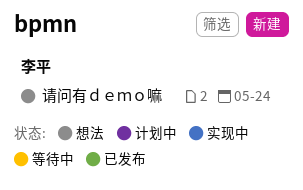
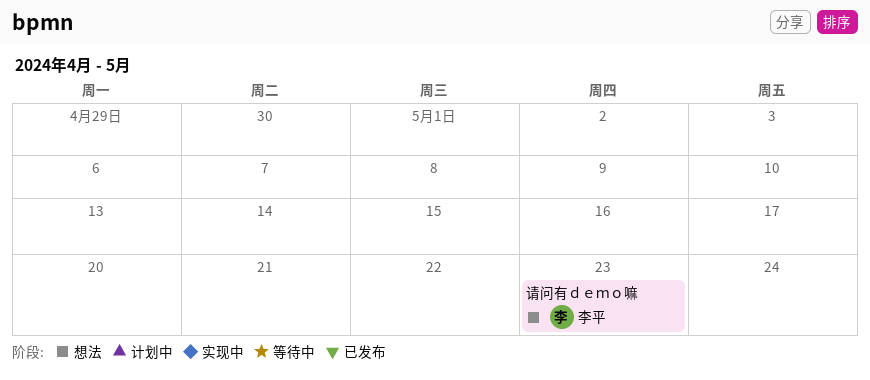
请问有ｄｅｍｏ嘛, due: May 24 -> May 23

